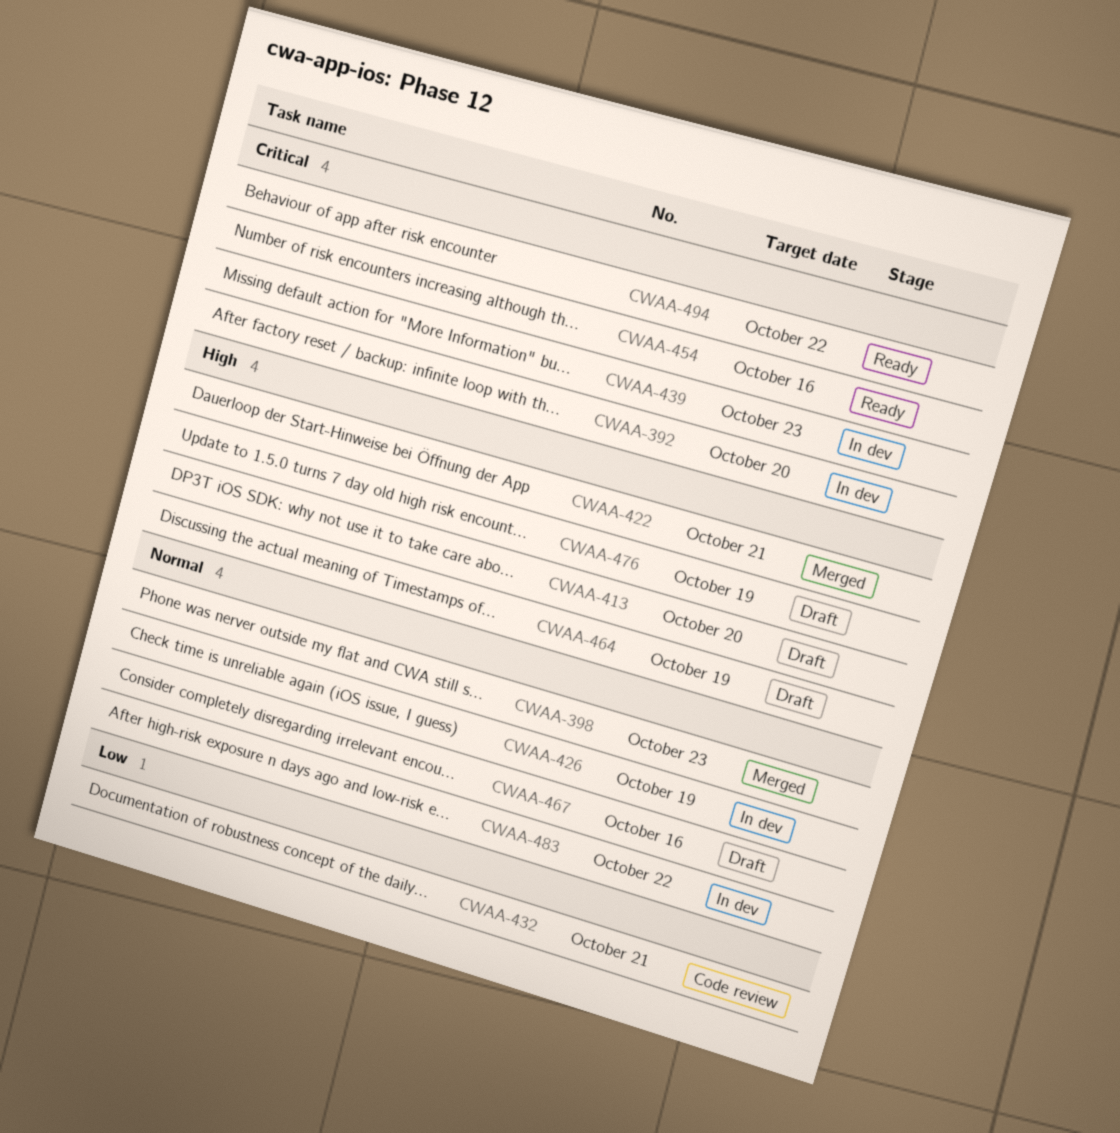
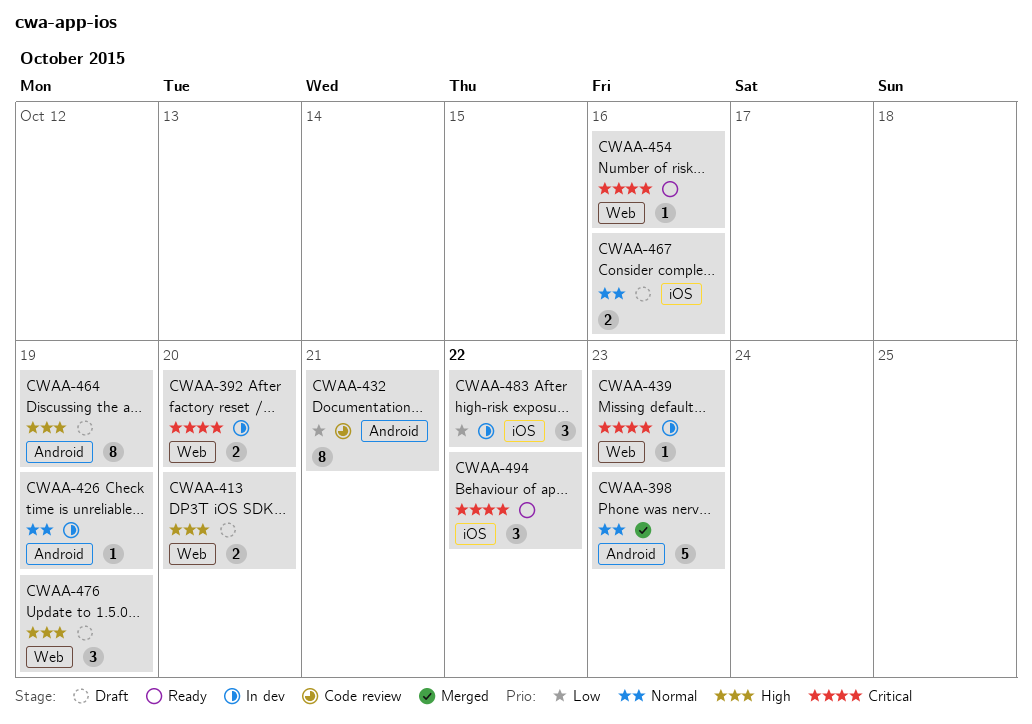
CWAA-422: present -> none
CWAA-483, priority: Normal -> Low

